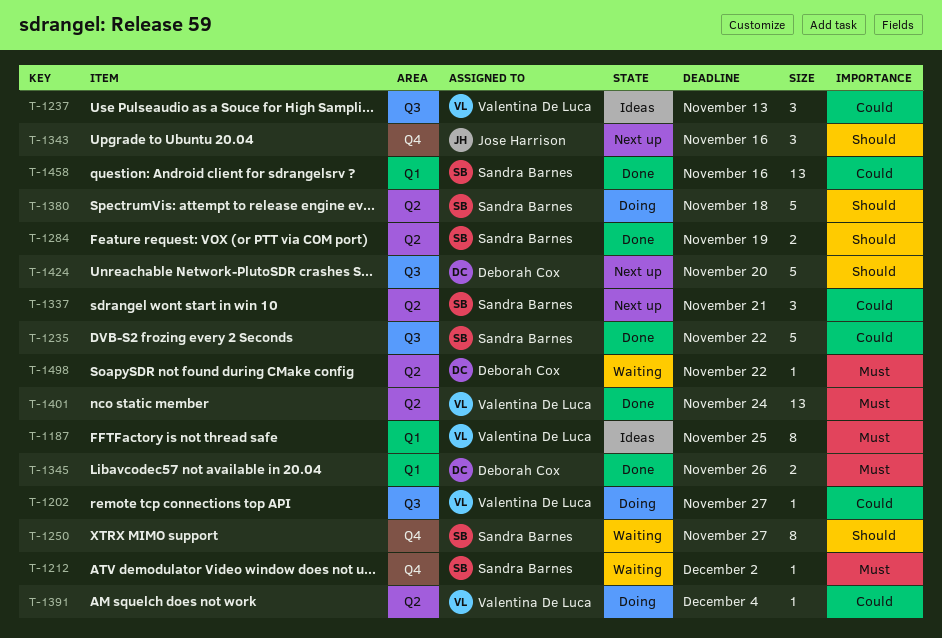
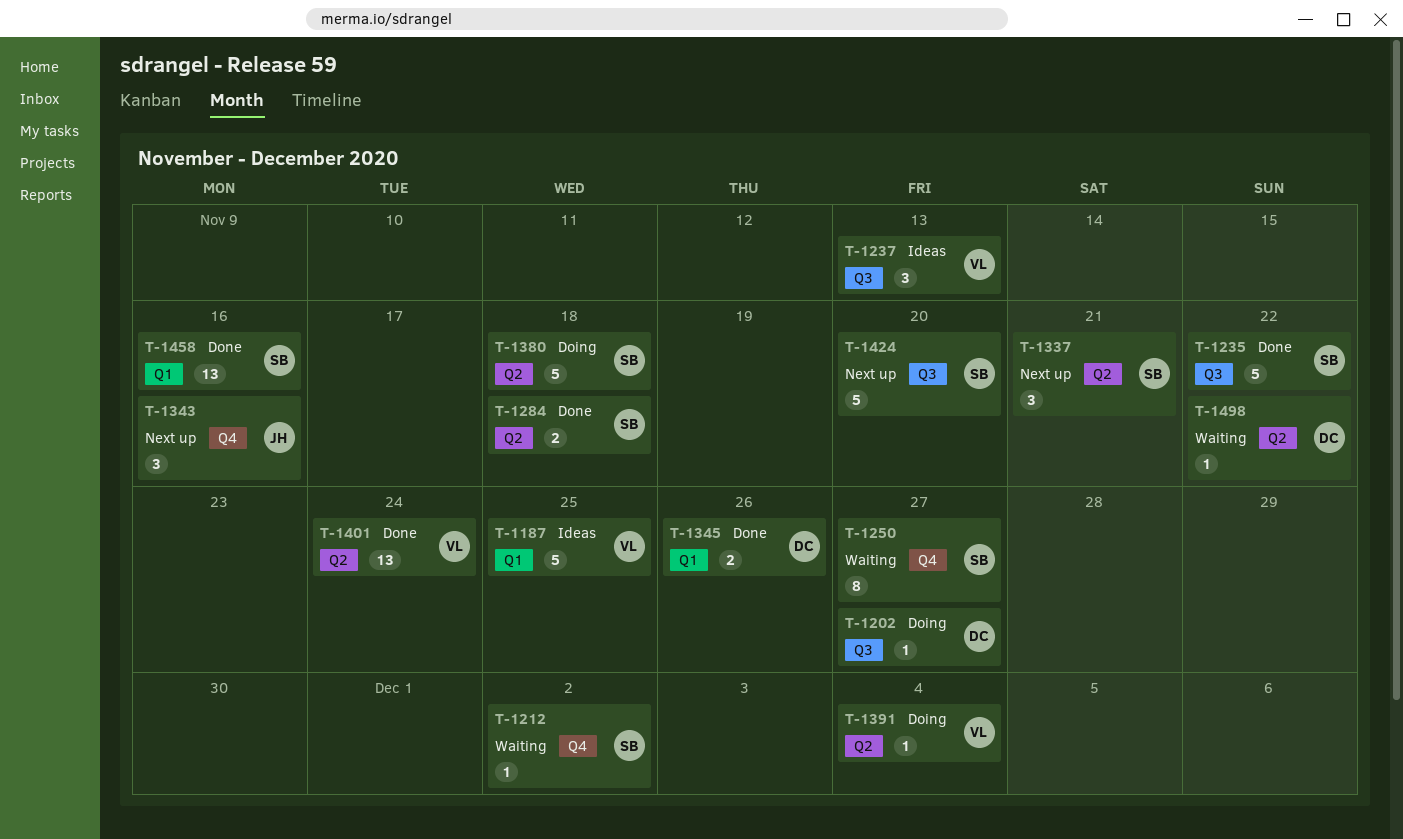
T-1187, estimate: 8 -> 5
T-1202, owner: Valentina De Luca -> Deborah Cox
T-1284, due: Nov 19 -> Nov 18
T-1424, owner: Deborah Cox -> Sandra Barnes

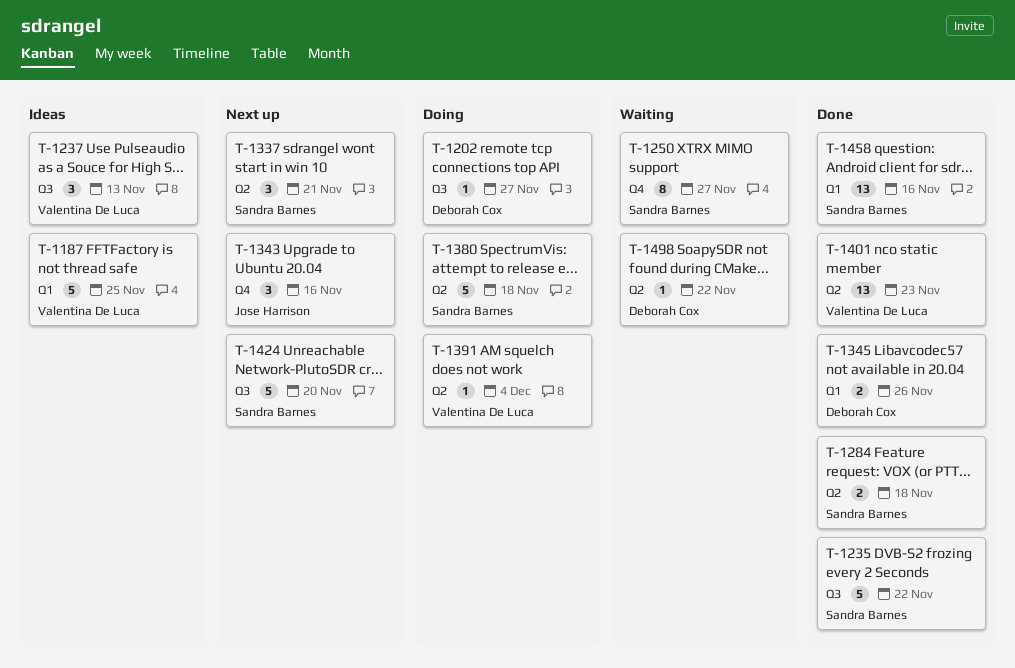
T-1212: present -> none
T-1401, due: Nov 24 -> Nov 23

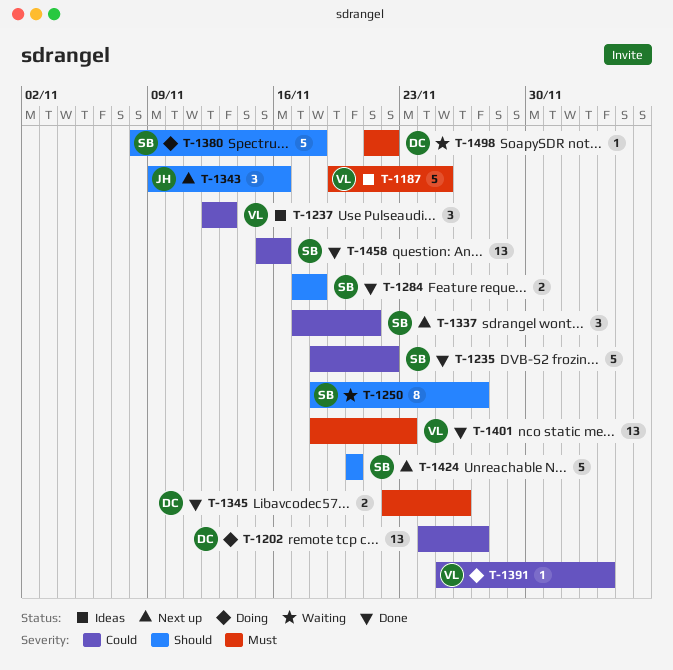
T-1202, estimate: 1 -> 13

